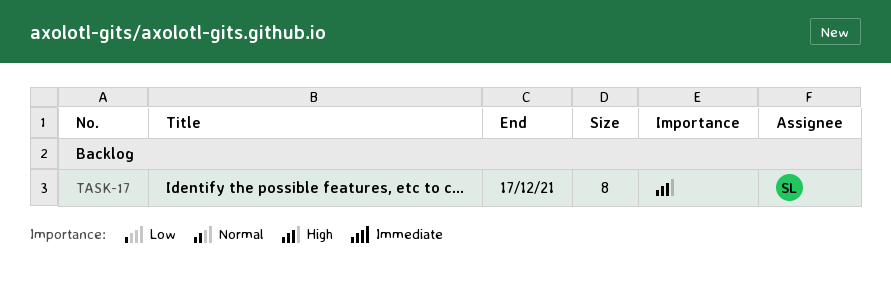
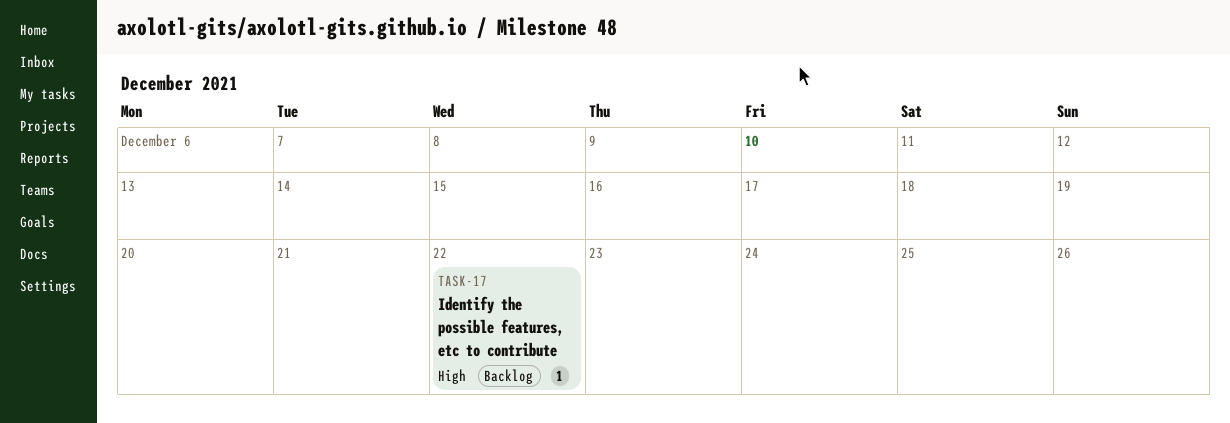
TASK-17, estimate: 8 -> 1
TASK-17, due: Dec 17 -> Dec 22

